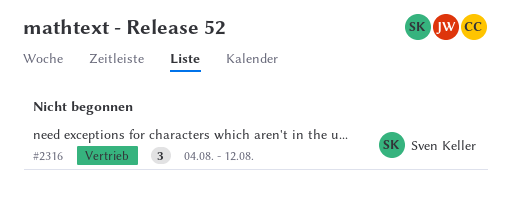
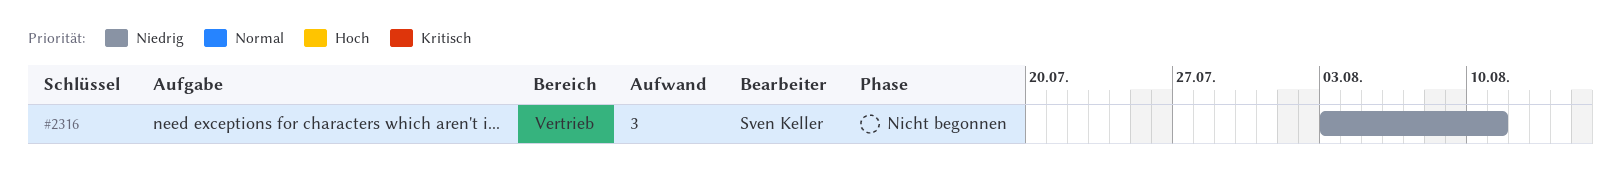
#2316, start: Aug 4 -> Aug 3
#2316, due: Aug 12 -> Aug 11

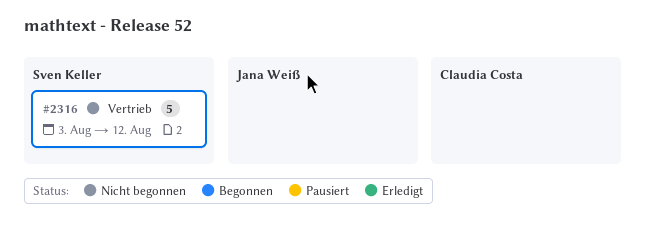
#2316, estimate: 3 -> 5
#2316, due: Aug 11 -> Aug 12

